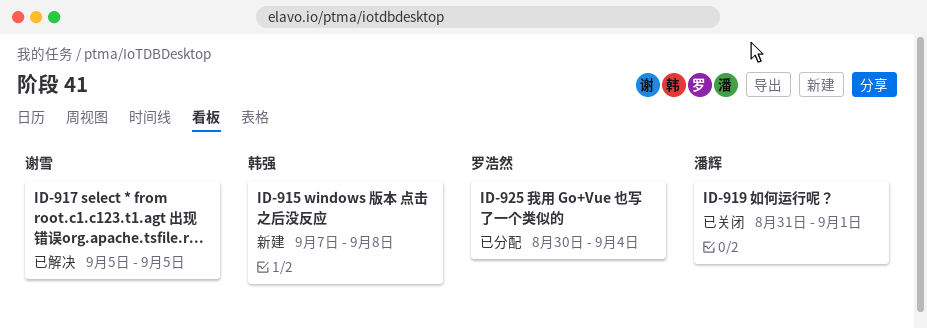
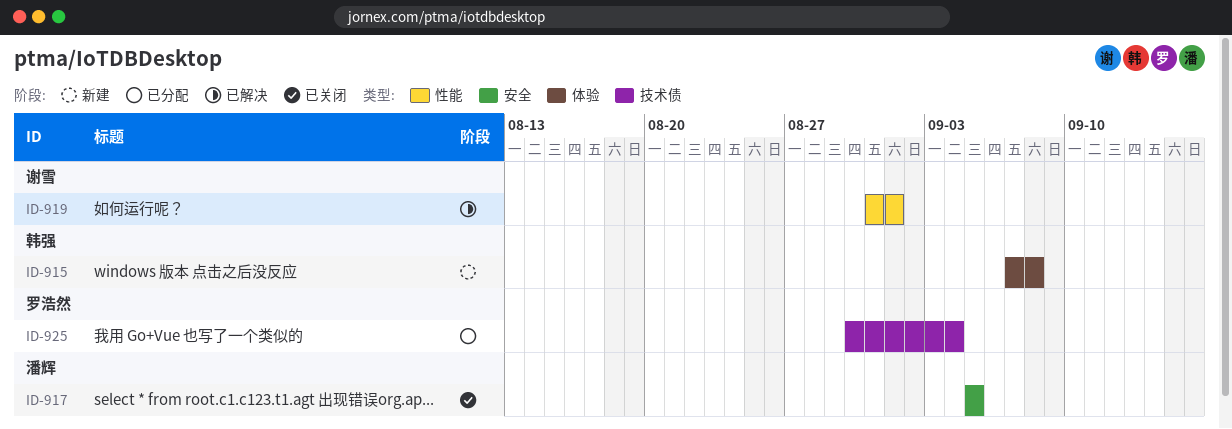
ID-917, status: 已解决 -> 已关闭
ID-917, owner: 谢雪 -> 潘辉
ID-919, status: 已关闭 -> 已解决
ID-919, owner: 潘辉 -> 谢雪

